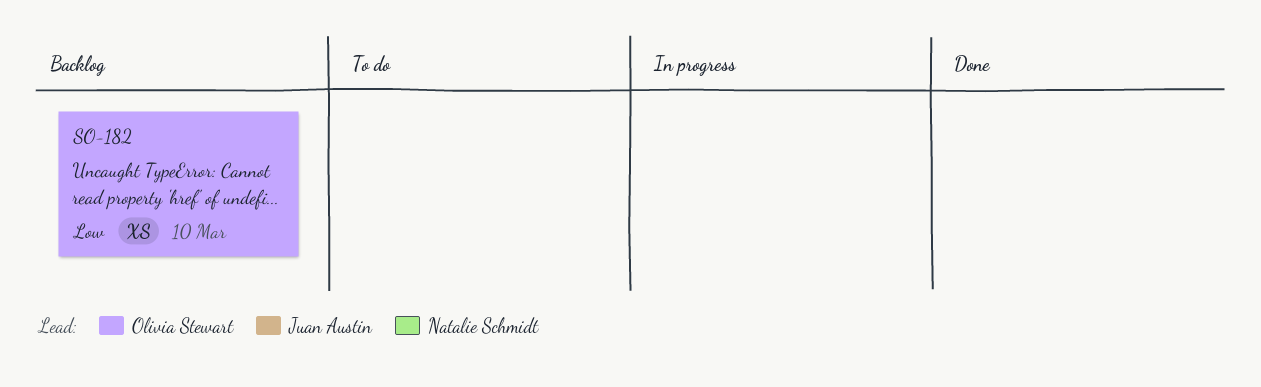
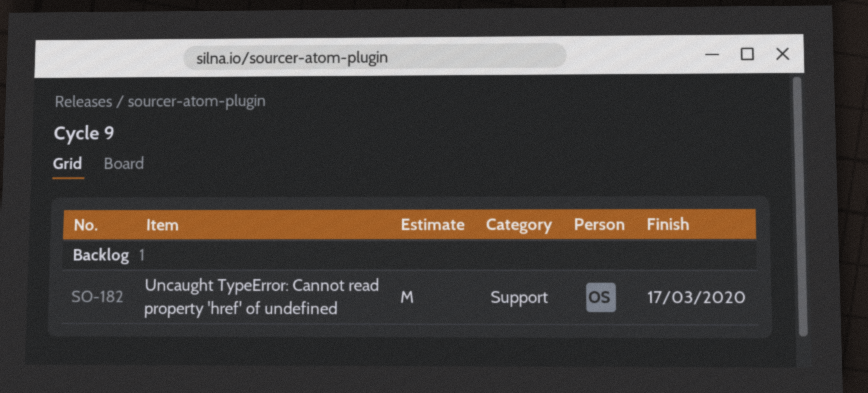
SO-182, estimate: XS -> M
SO-182, due: Mar 10 -> Mar 17

